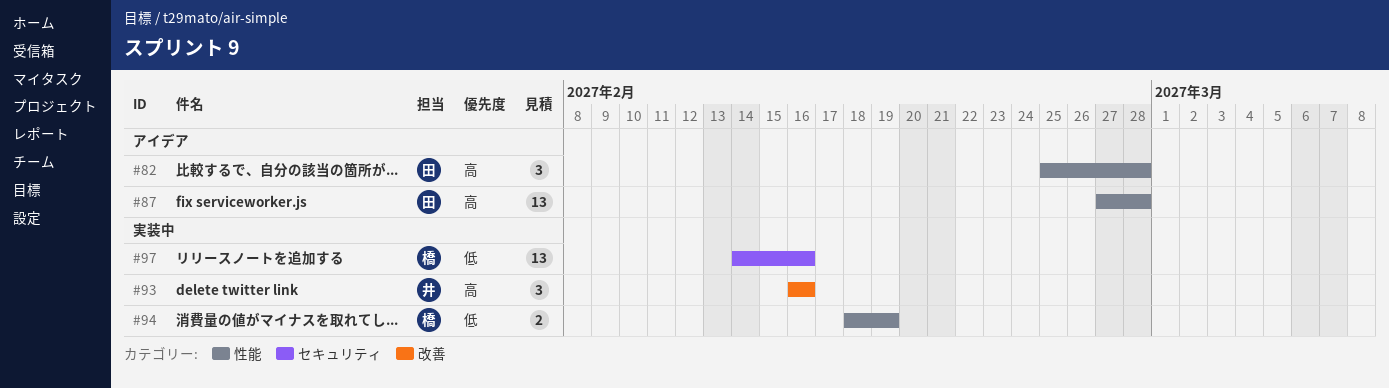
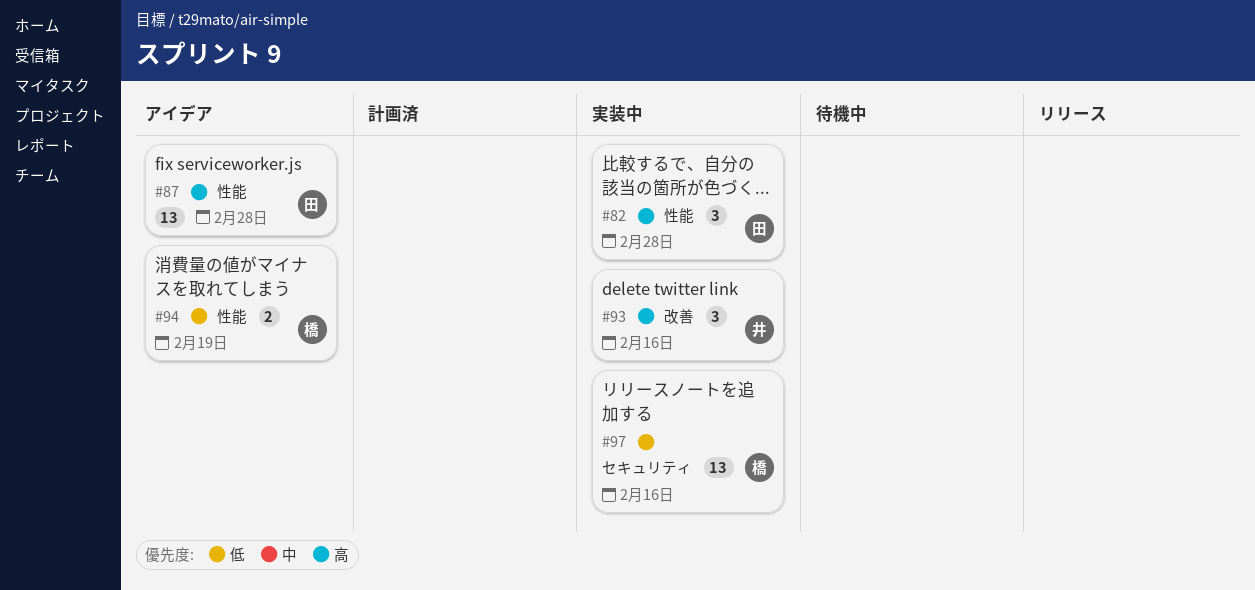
#82, status: アイデア -> 実装中
#94, status: 実装中 -> アイデア

